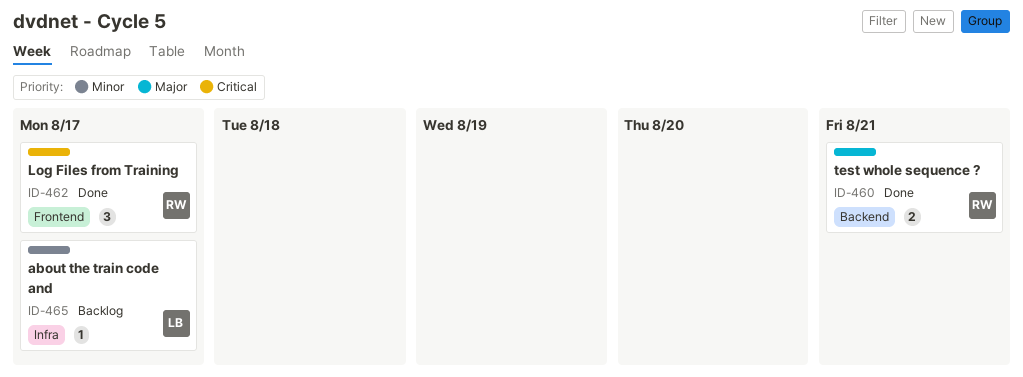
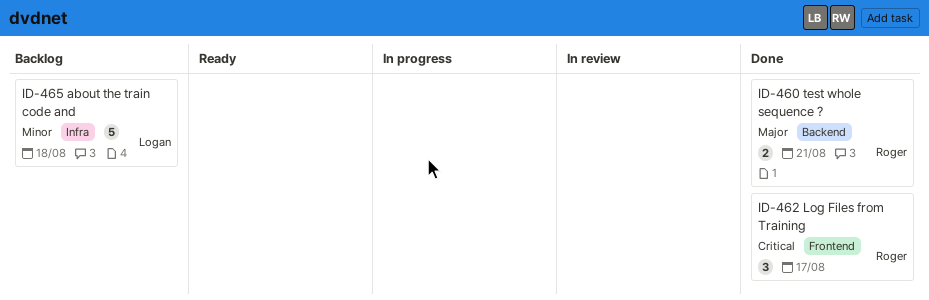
ID-465, estimate: 1 -> 5
ID-465, due: Aug 17 -> Aug 18

